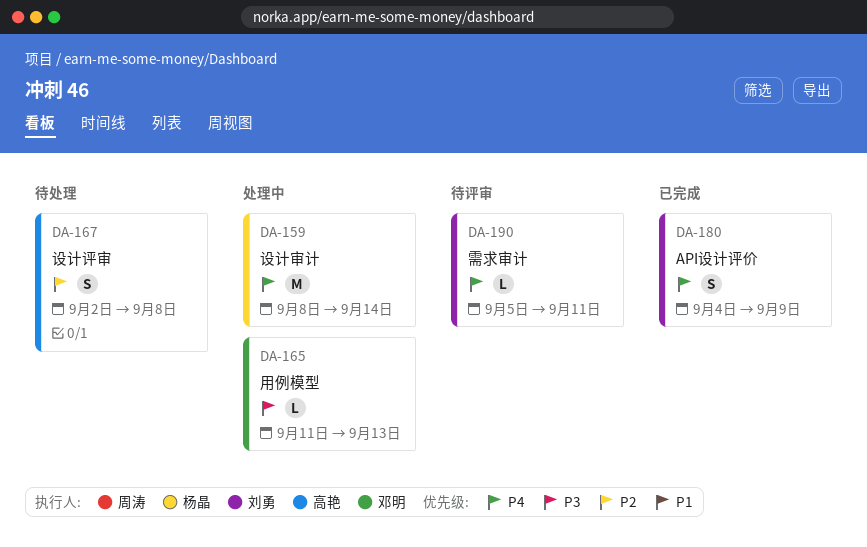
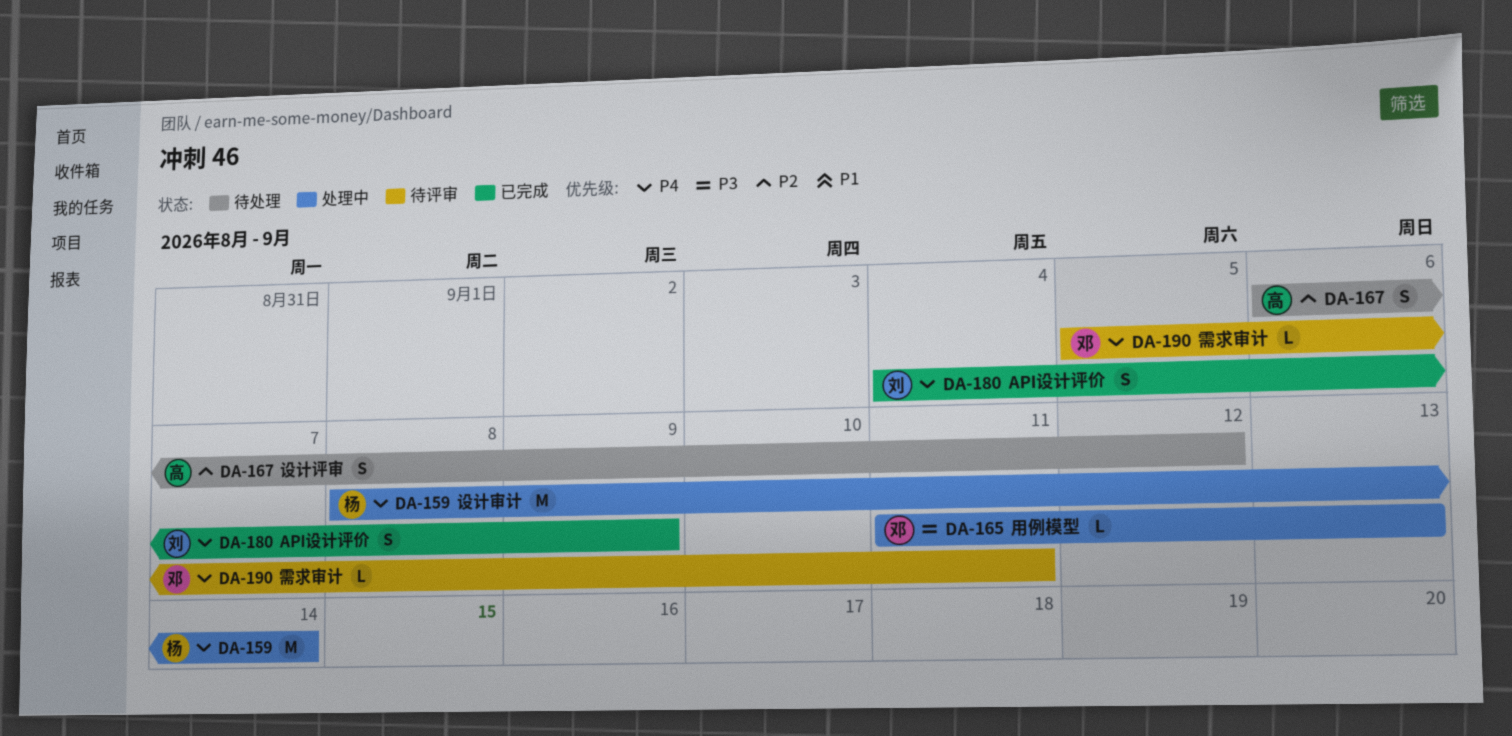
DA-167, start: Sep 2 -> Sep 6
DA-167, due: Sep 8 -> Sep 12
DA-190, owner: 刘勇 -> 邓明

